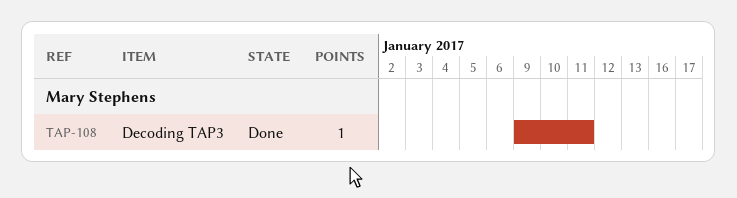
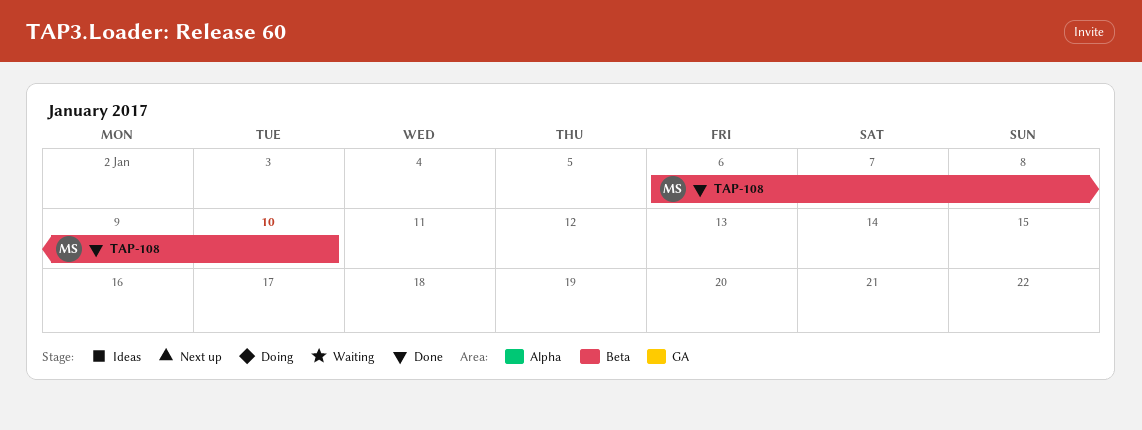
TAP-108, start: Jan 9 -> Jan 6
TAP-108, due: Jan 11 -> Jan 10

